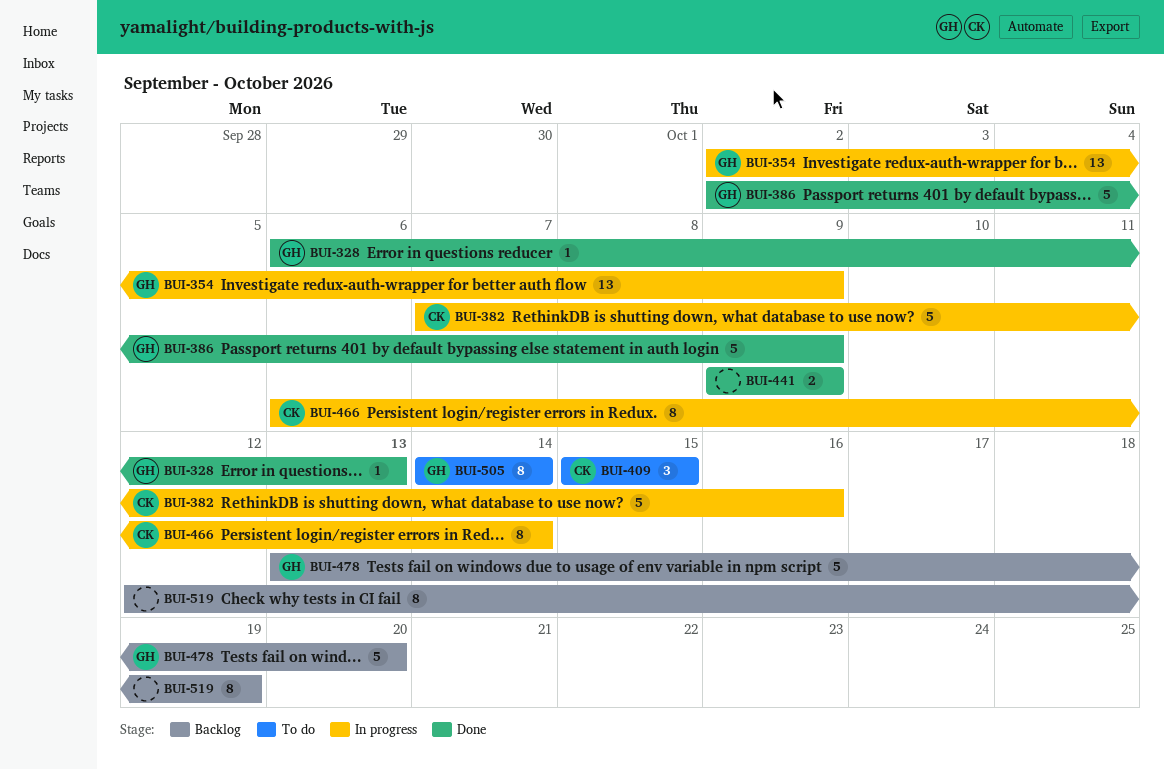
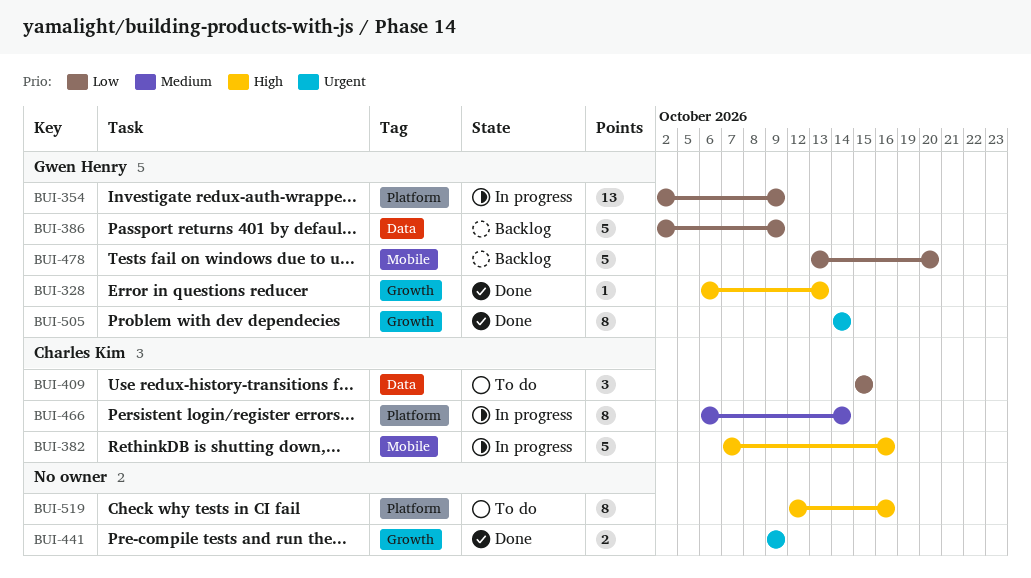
BUI-386, status: Done -> Backlog
BUI-505, status: To do -> Done
BUI-519, status: Backlog -> To do
BUI-519, due: Oct 19 -> Oct 16

